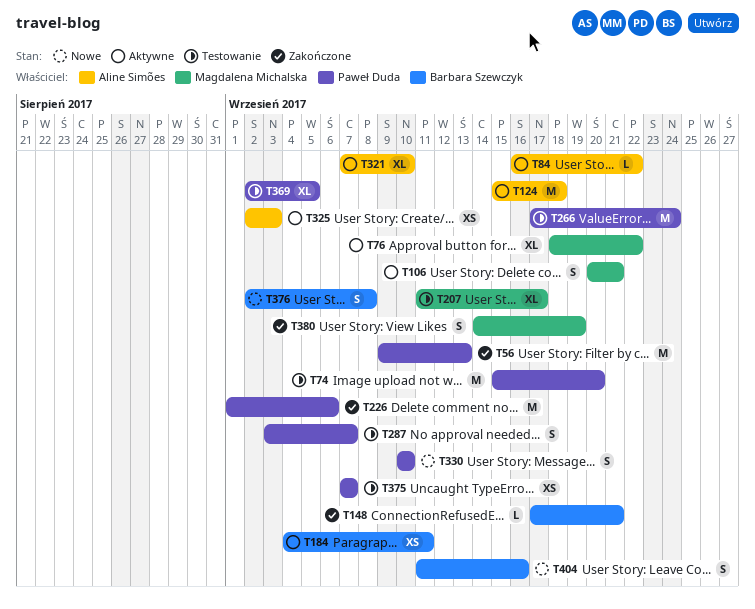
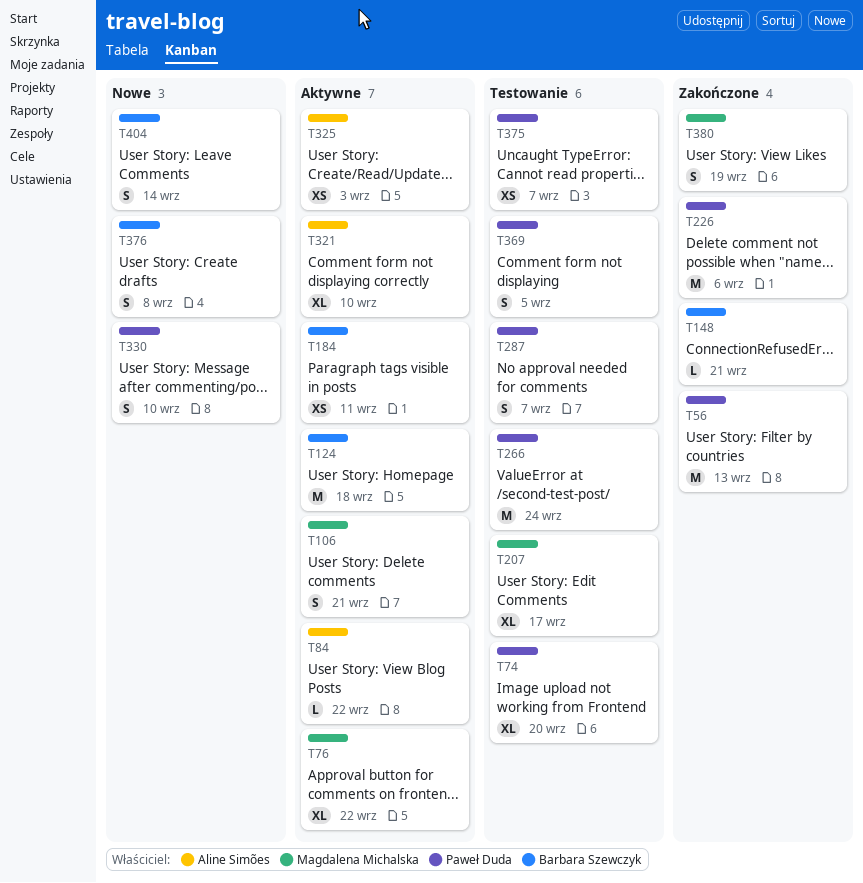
T74, estimate: M -> XL
T124, owner: Aline Simões -> Barbara Szewczyk
T369, estimate: XL -> S
T404, due: Sep 16 -> Sep 14

